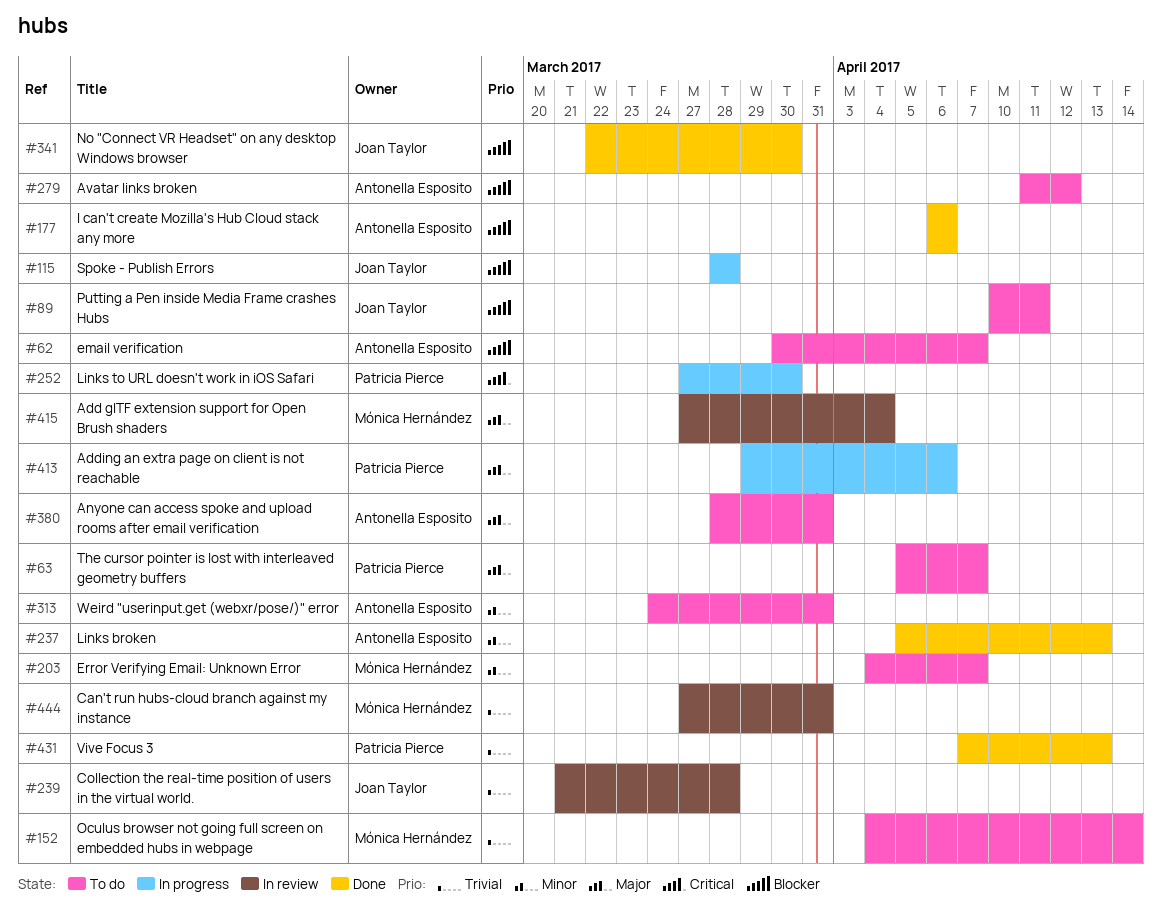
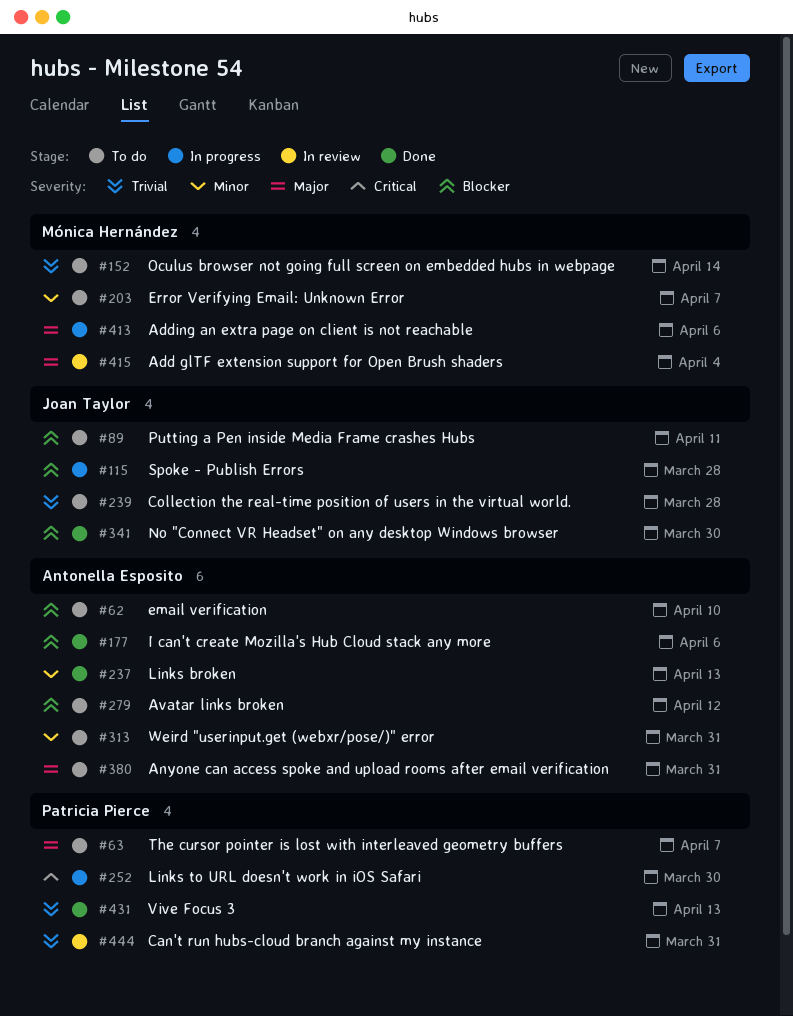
#62, due: Apr 7 -> Apr 10
#239, status: In review -> To do
#413, owner: Patricia Pierce -> Mónica Hernández
#444, owner: Mónica Hernández -> Patricia Pierce

